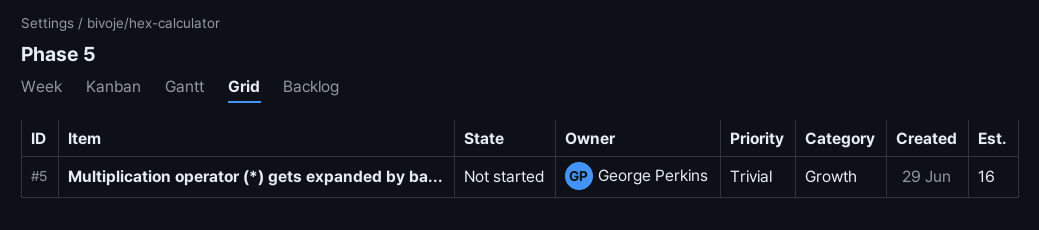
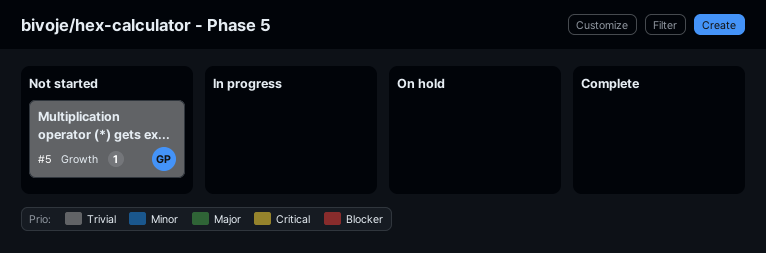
#5, estimate: 16 -> 1

